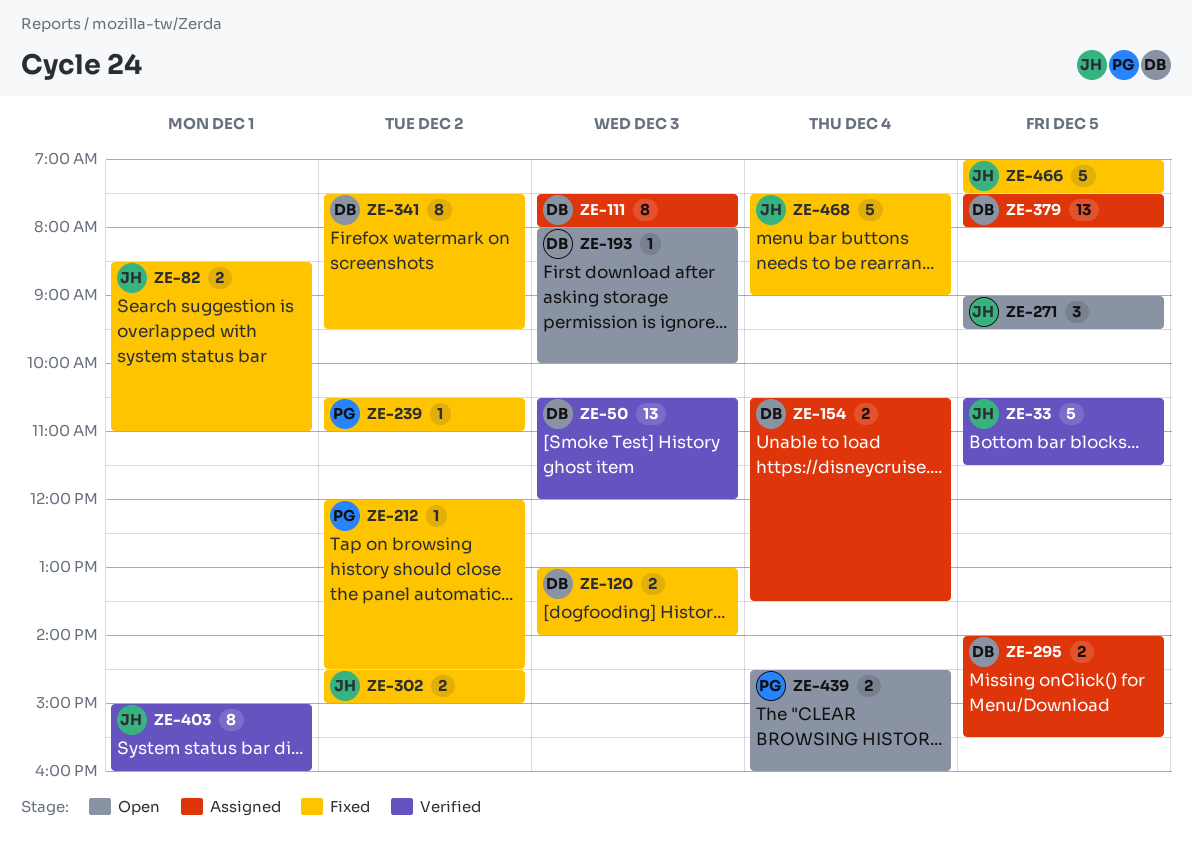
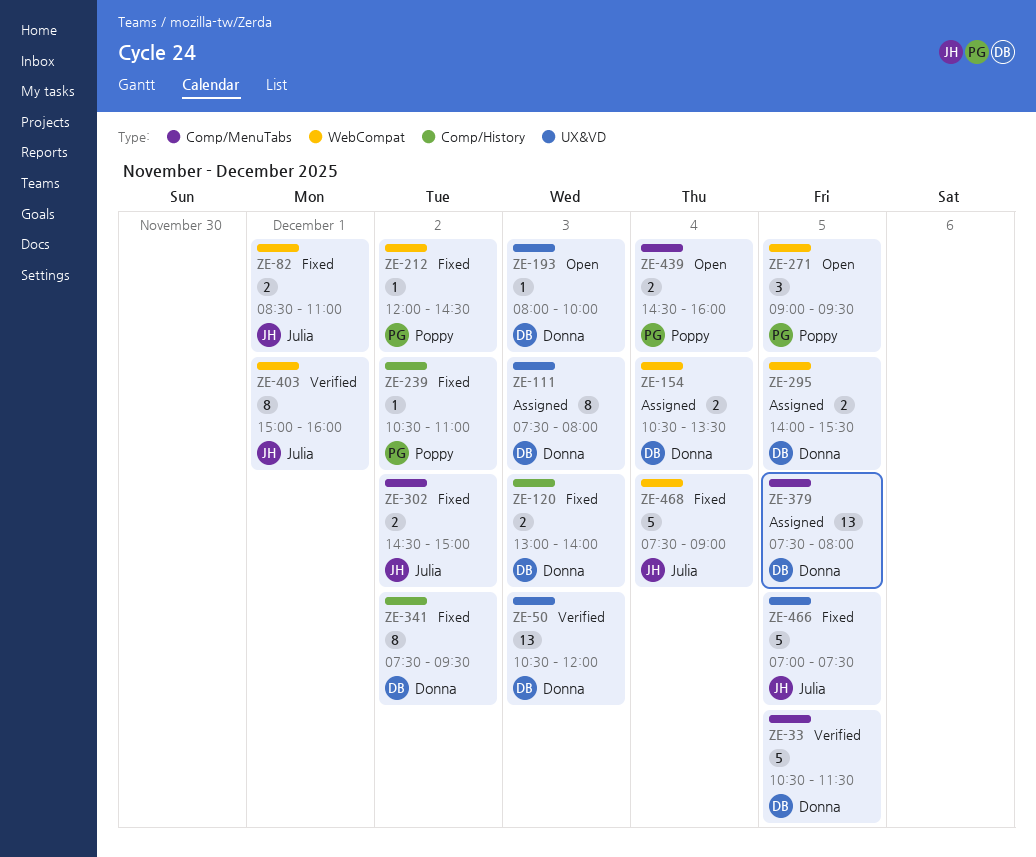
ZE-33, owner: Julia -> Donna
ZE-271, owner: Julia -> Poppy

